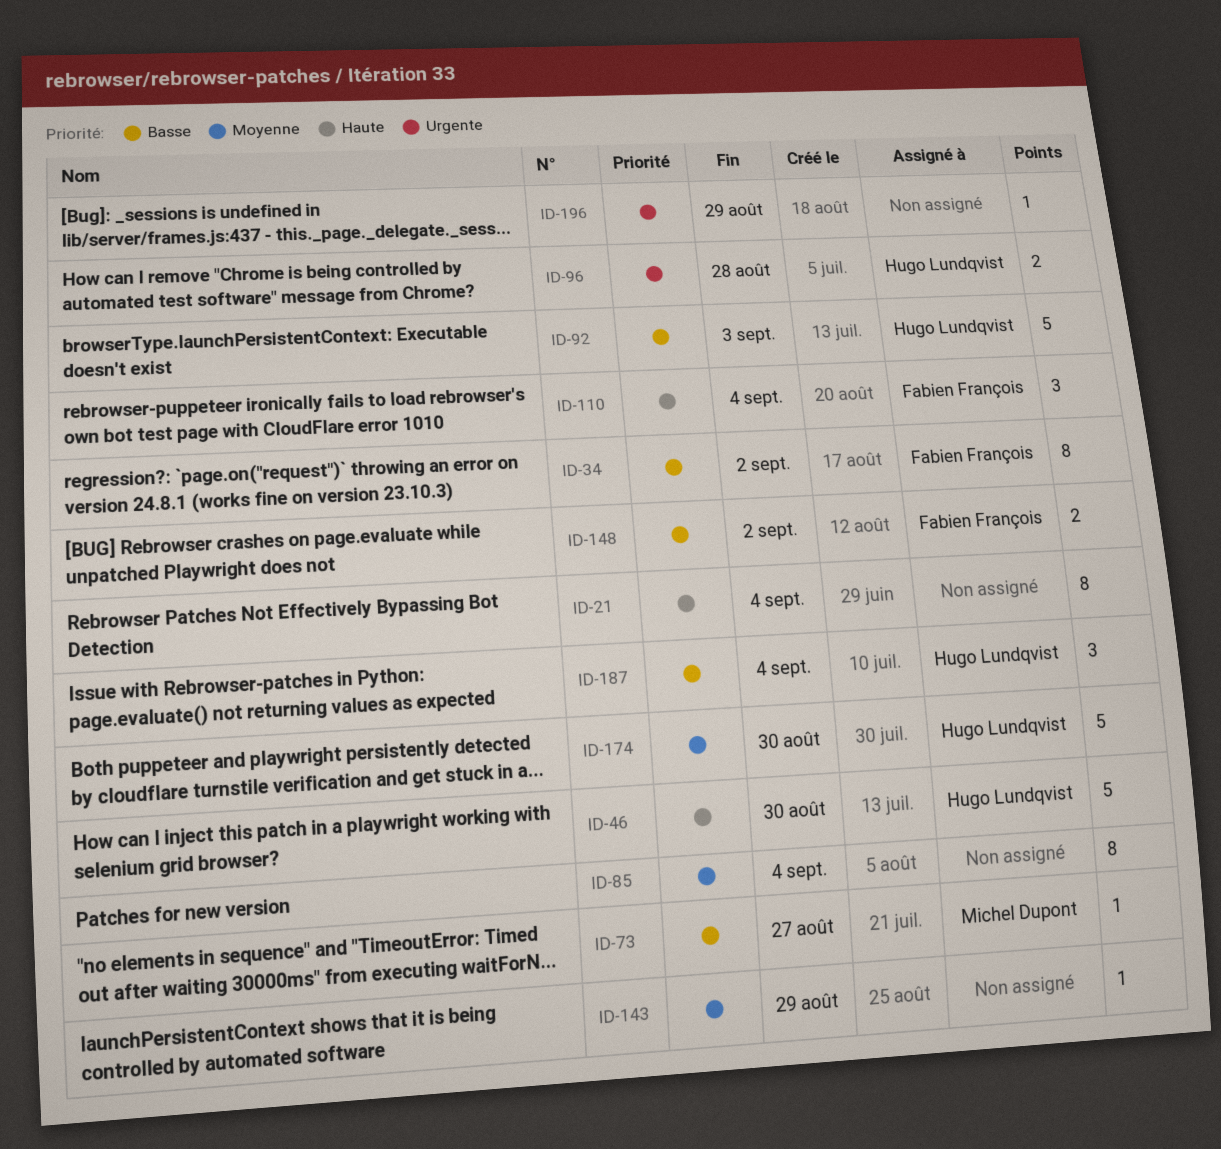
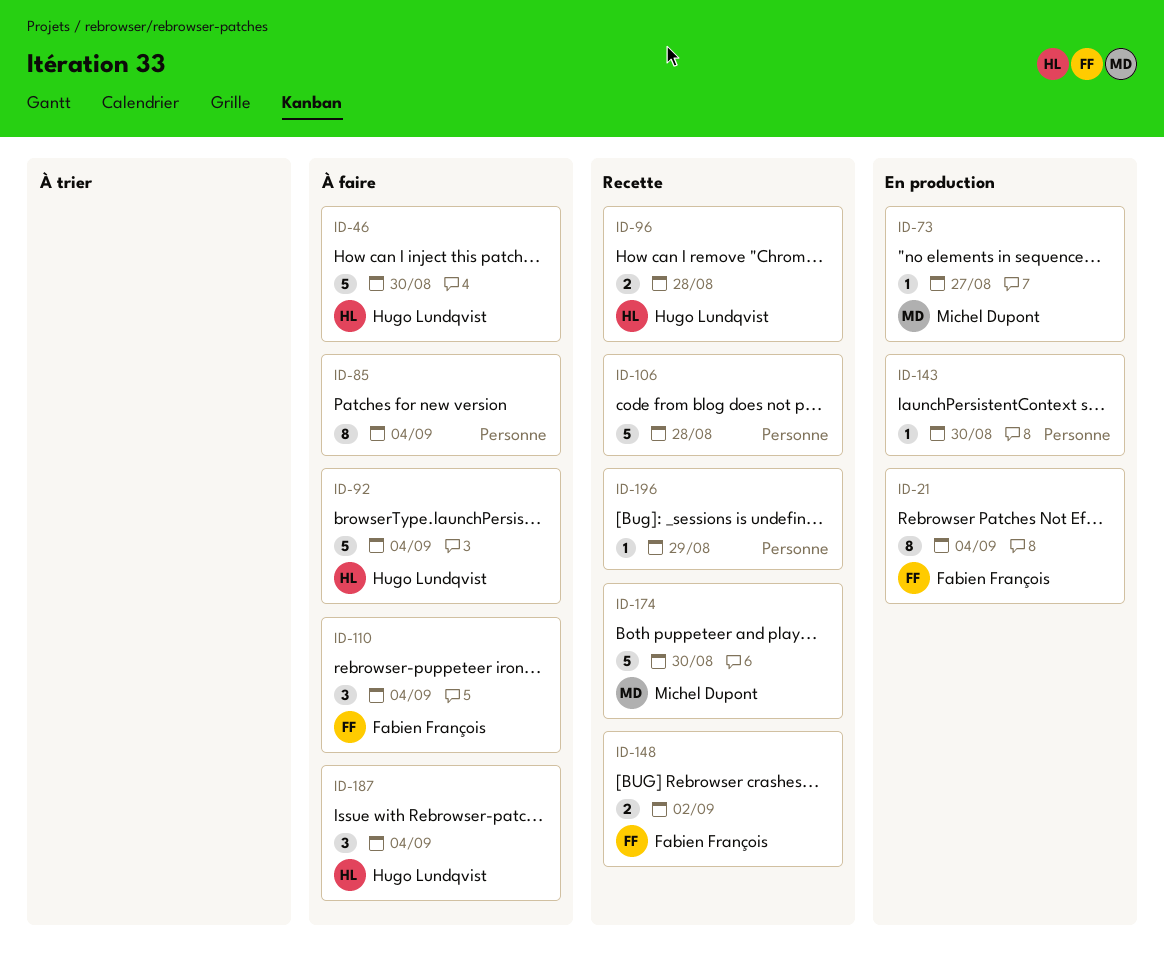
ID-21, owner: none -> Fabien François
ID-34: present -> none
ID-92, due: Sep 3 -> Sep 4
ID-106: none -> present
ID-143, due: Aug 29 -> Aug 30
ID-174, owner: Hugo Lundqvist -> Michel Dupont

